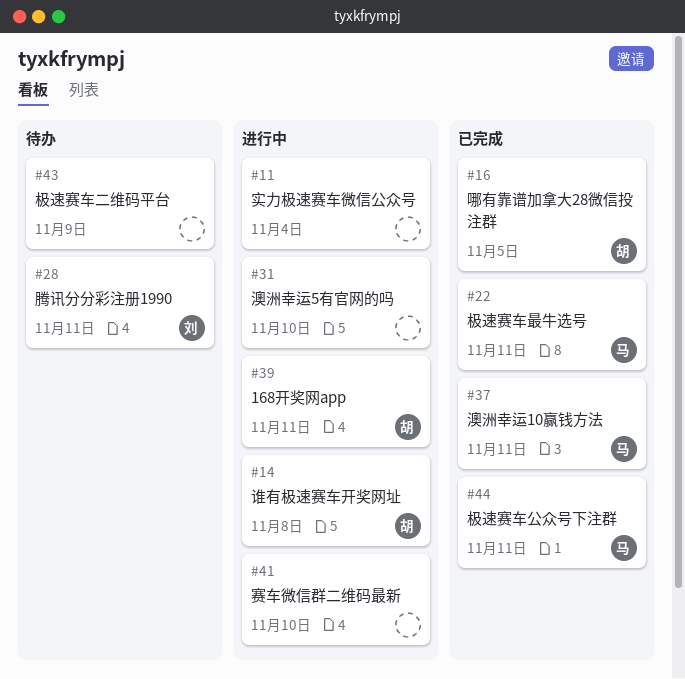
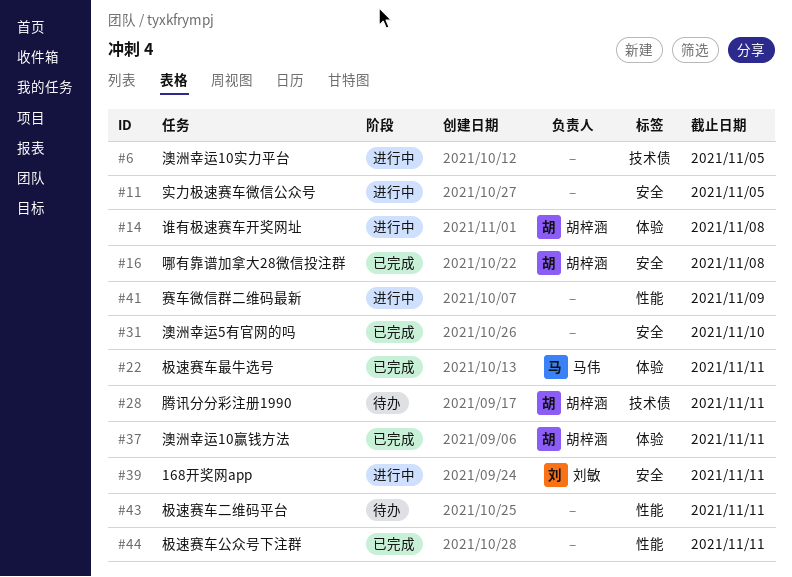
#6: none -> present
#11, due: Nov 4 -> Nov 5
#16, due: Nov 5 -> Nov 8
#28, owner: 刘敏 -> 胡梓涵
#31, status: 进行中 -> 已完成
#37, owner: 马伟 -> 胡梓涵
#39, owner: 胡梓涵 -> 刘敏
#41, due: Nov 10 -> Nov 9
#43, due: Nov 9 -> Nov 11
#44, owner: 马伟 -> none

